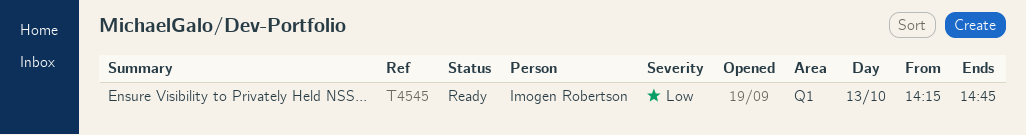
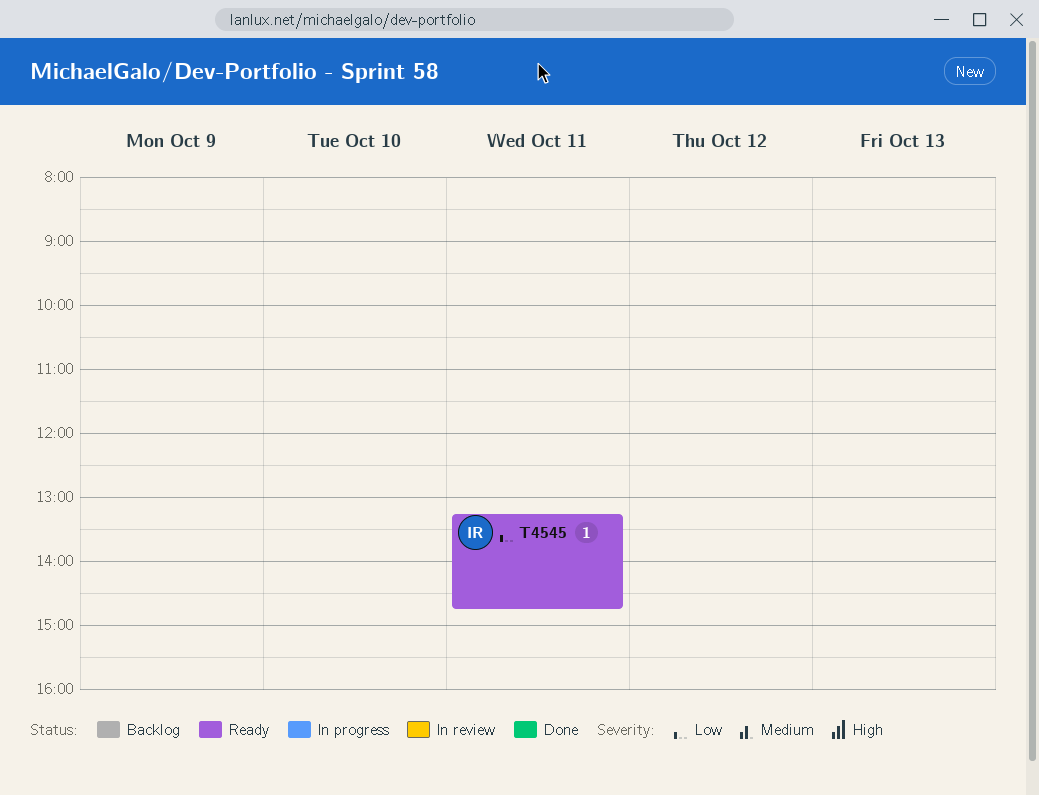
T4545, day: Oct 13 -> Oct 11
T4545, begins: 14:15 -> 13:15

